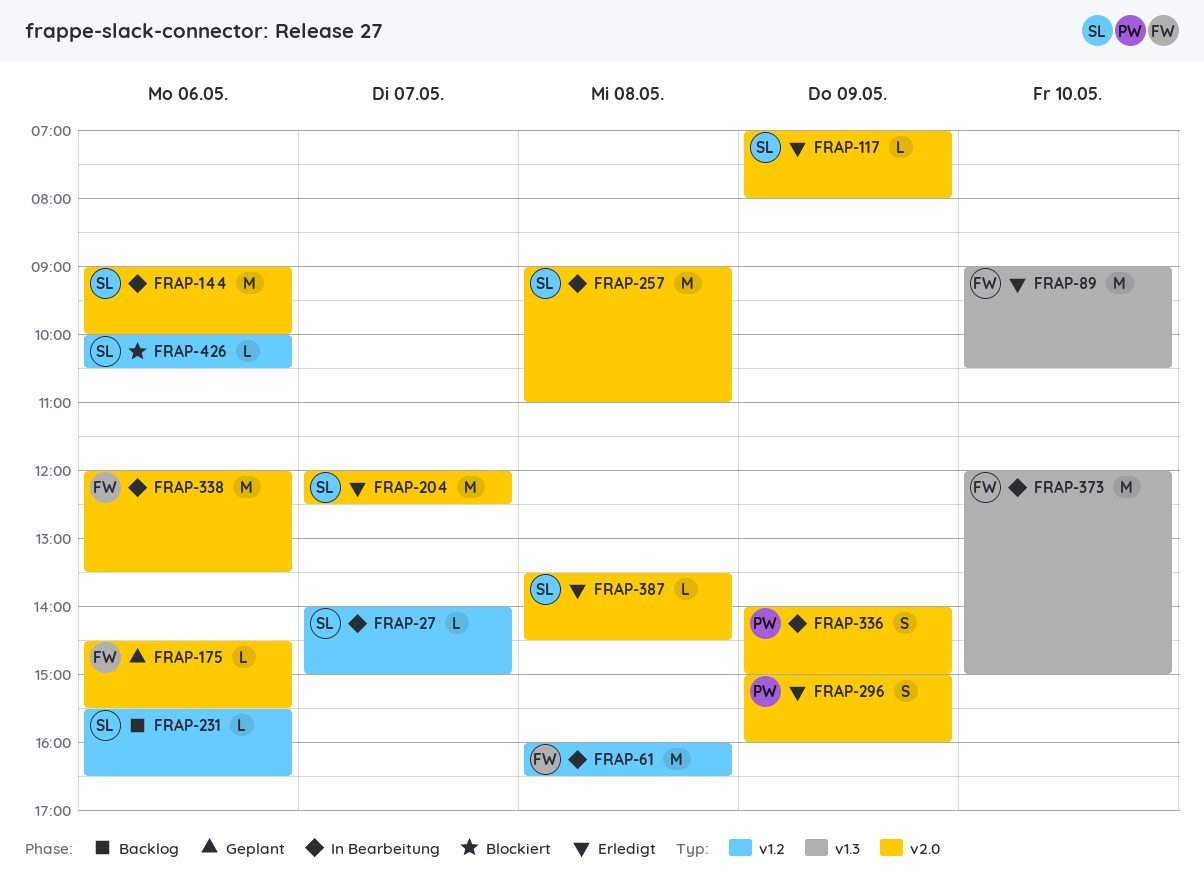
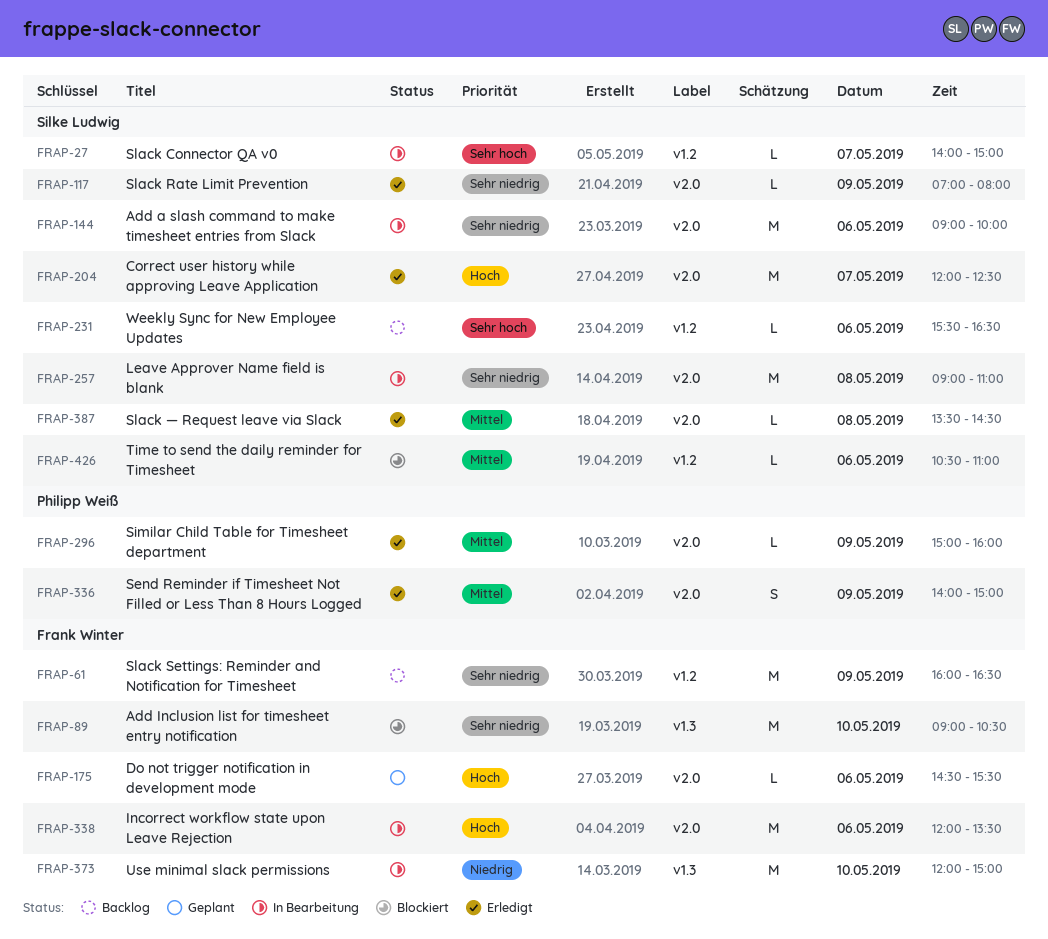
FRAP-61, status: In Bearbeitung -> Backlog
FRAP-61, day: May 8 -> May 9
FRAP-89, status: Erledigt -> Blockiert
FRAP-296, estimate: S -> L
FRAP-336, status: In Bearbeitung -> Erledigt
FRAP-426, begins: 10:00 -> 10:30
FRAP-426, ends: 10:30 -> 11:00

